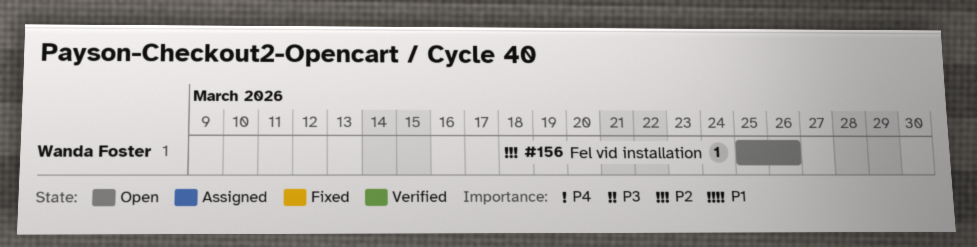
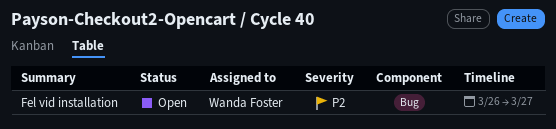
Fel vid installation, start: Mar 25 -> Mar 26
Fel vid installation, due: Mar 26 -> Mar 27

